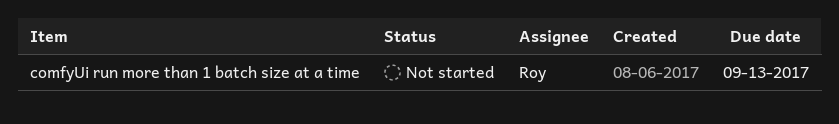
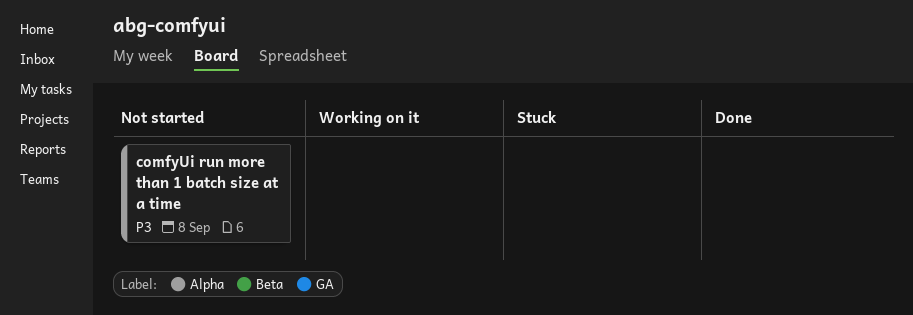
comfyUi run more than 1 batch size at a time, due: Sep 13 -> Sep 8

